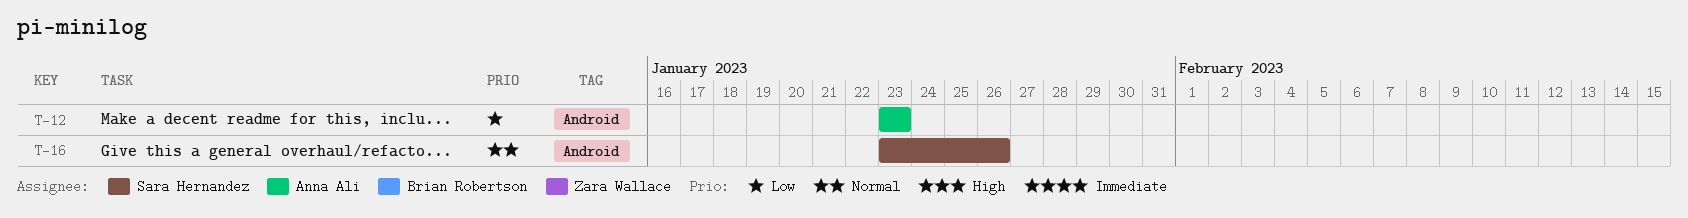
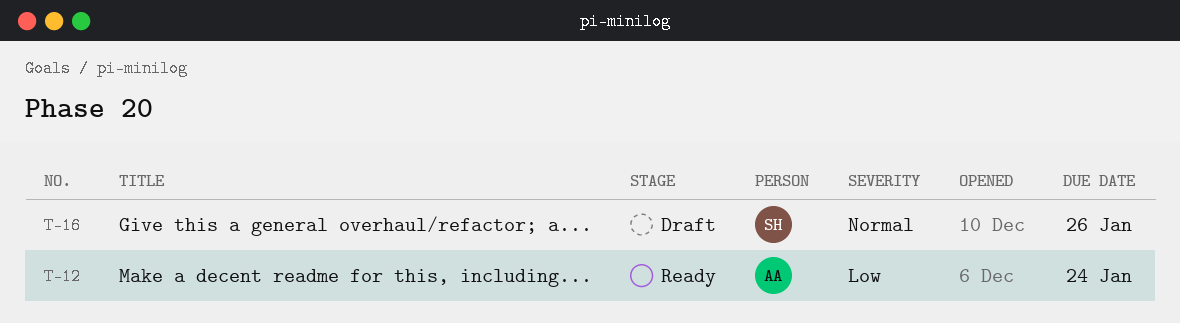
T-12, due: Jan 23 -> Jan 24

